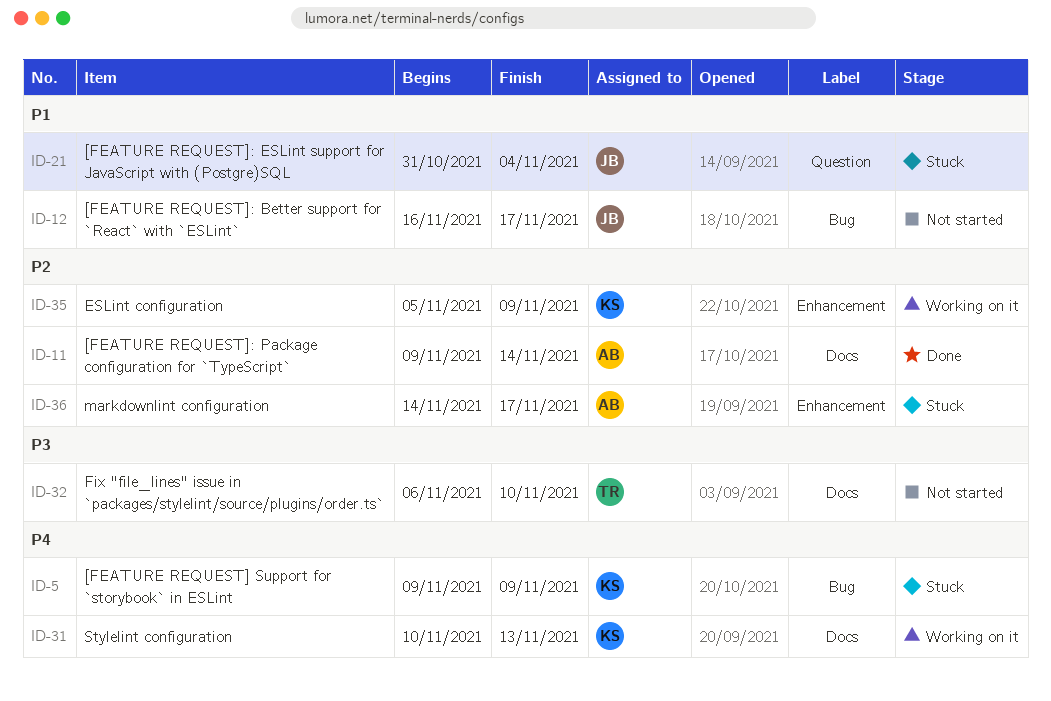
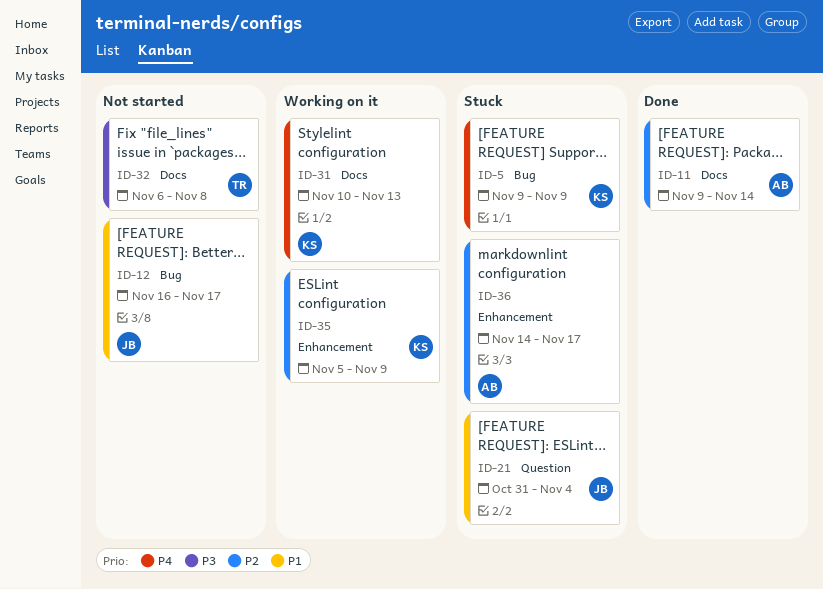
ID-32, due: Nov 10 -> Nov 8

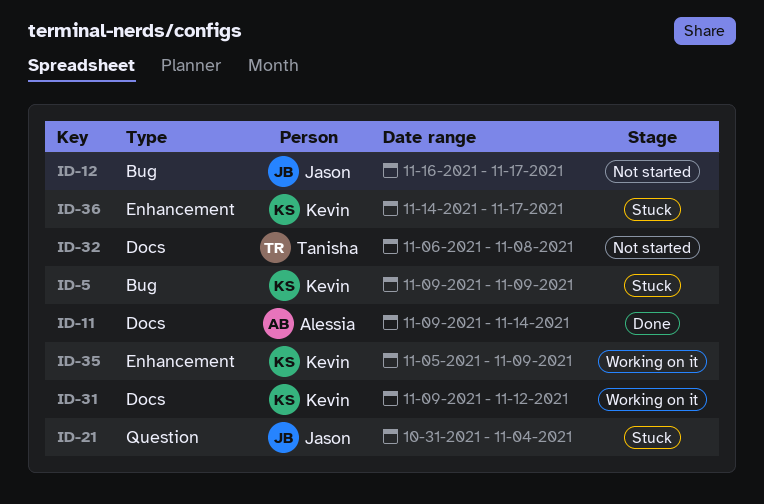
ID-31, start: Nov 10 -> Nov 9
ID-31, due: Nov 13 -> Nov 12
ID-36, owner: Alessia -> Kevin

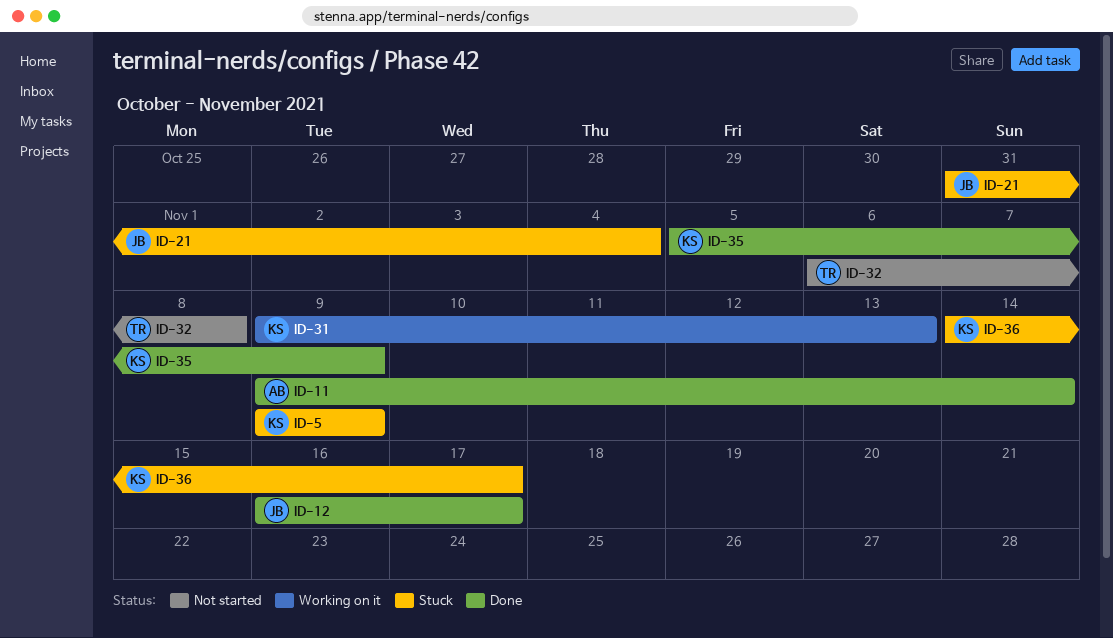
ID-12, status: Not started -> Done
ID-31, due: Nov 12 -> Nov 13
ID-35, status: Working on it -> Done

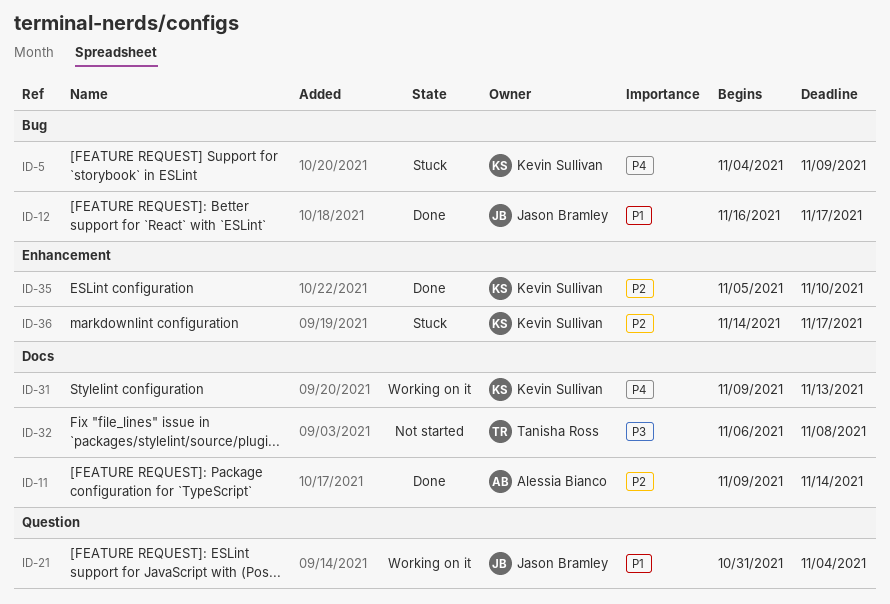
ID-5, start: Nov 9 -> Nov 4
ID-21, status: Stuck -> Working on it
ID-35, due: Nov 9 -> Nov 10

